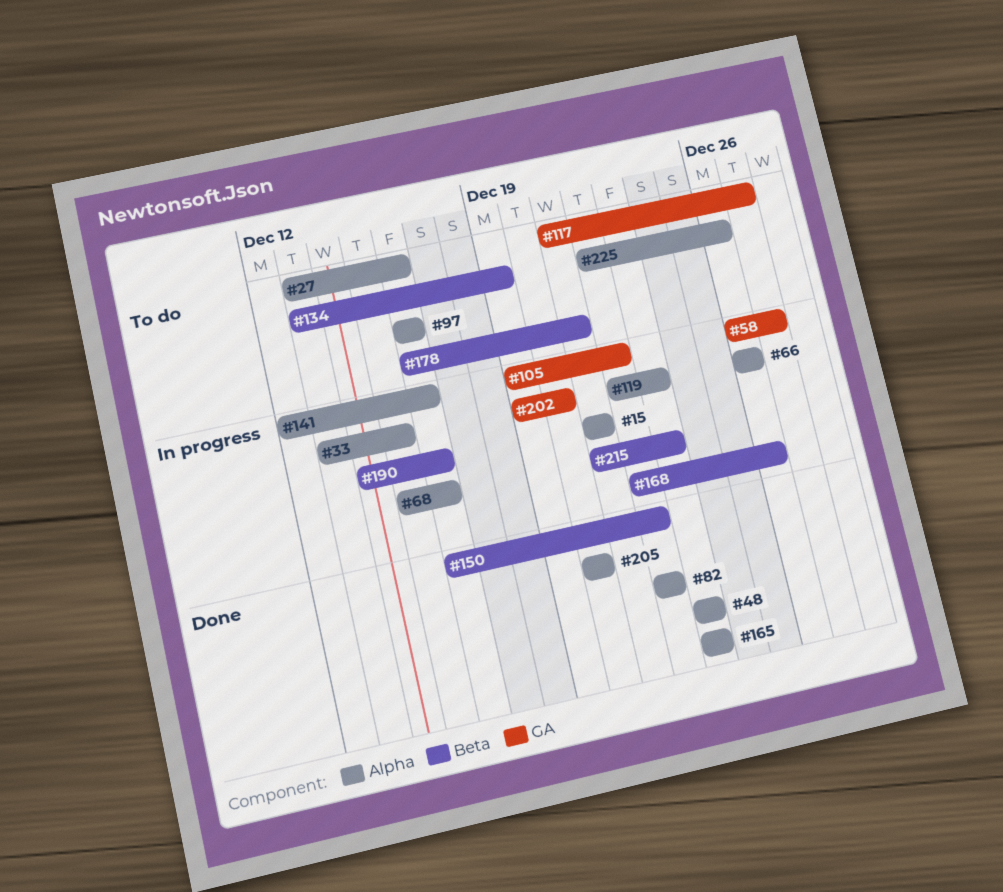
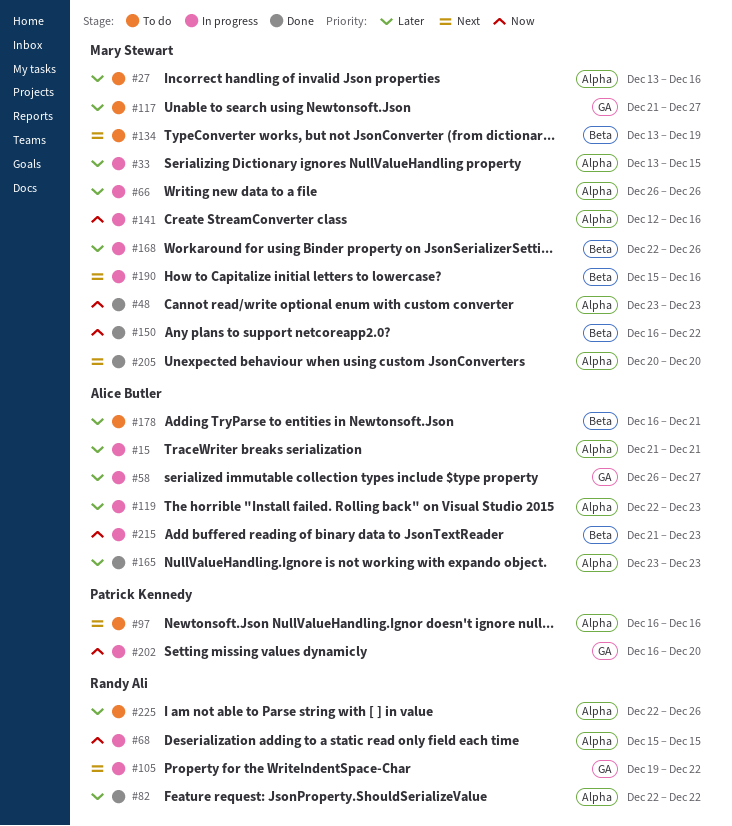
#68, due: Dec 16 -> Dec 15
#190, start: Dec 14 -> Dec 15
#202, start: Dec 19 -> Dec 16

